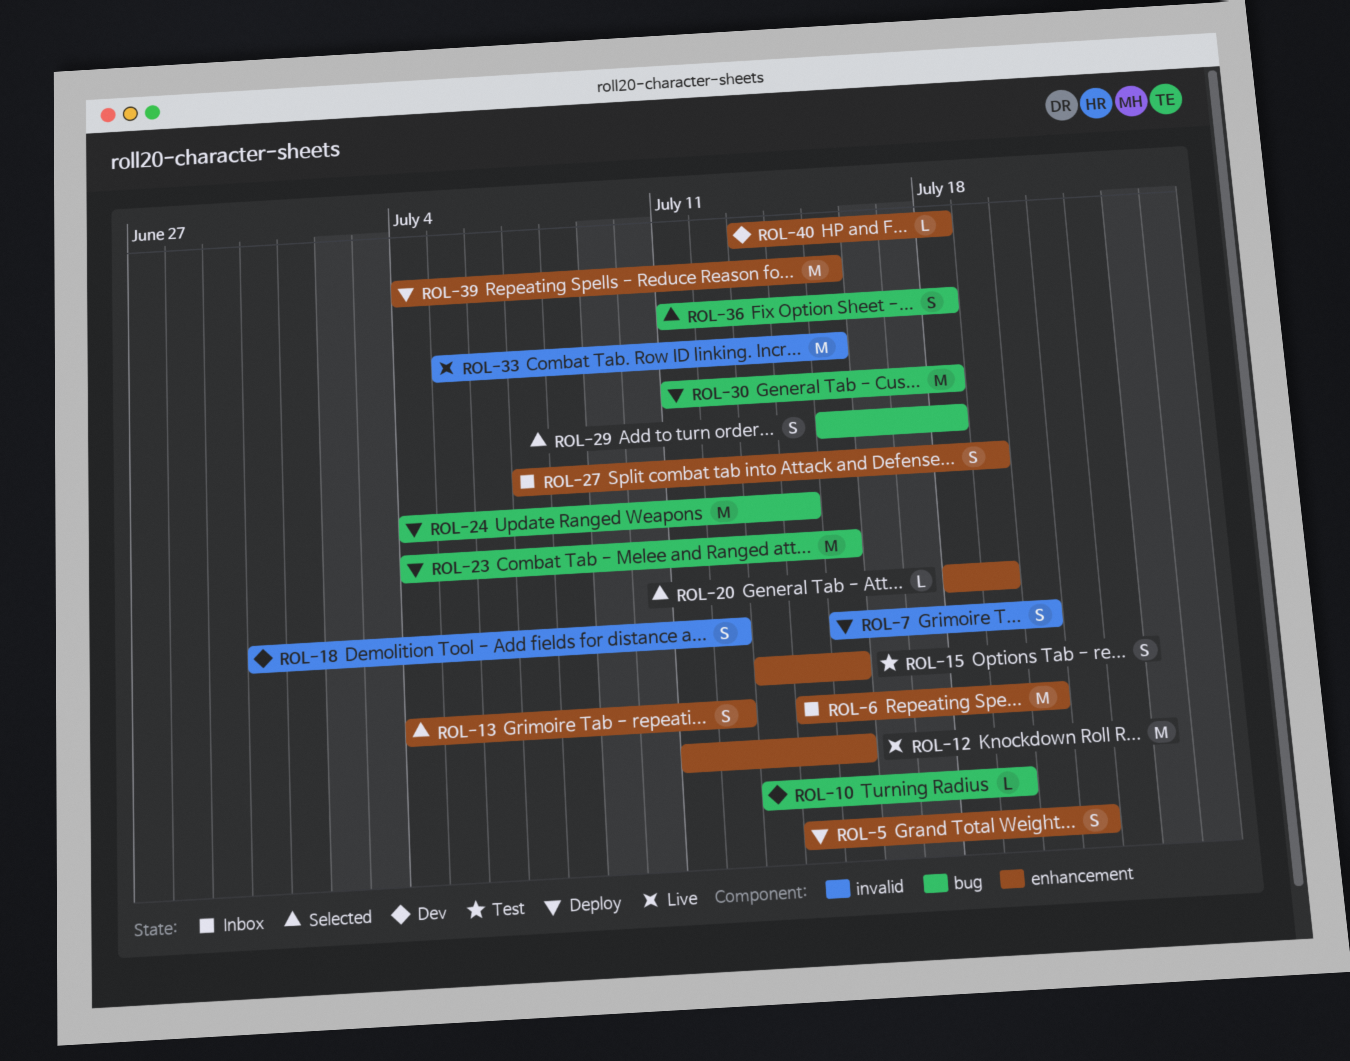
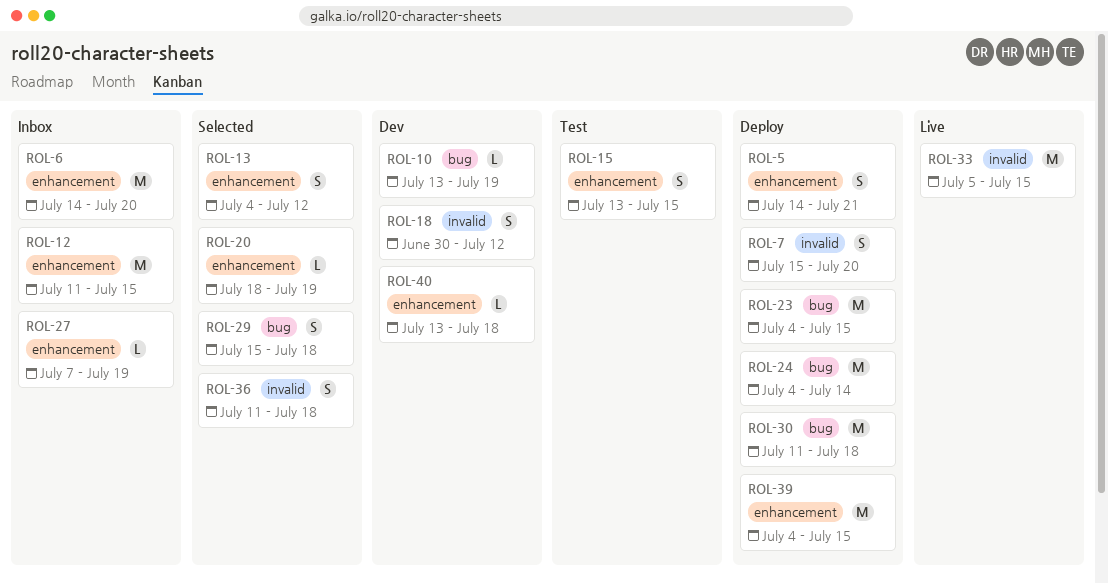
ROL-12, status: Live -> Inbox
ROL-27, estimate: S -> L
ROL-36, label: bug -> invalid

